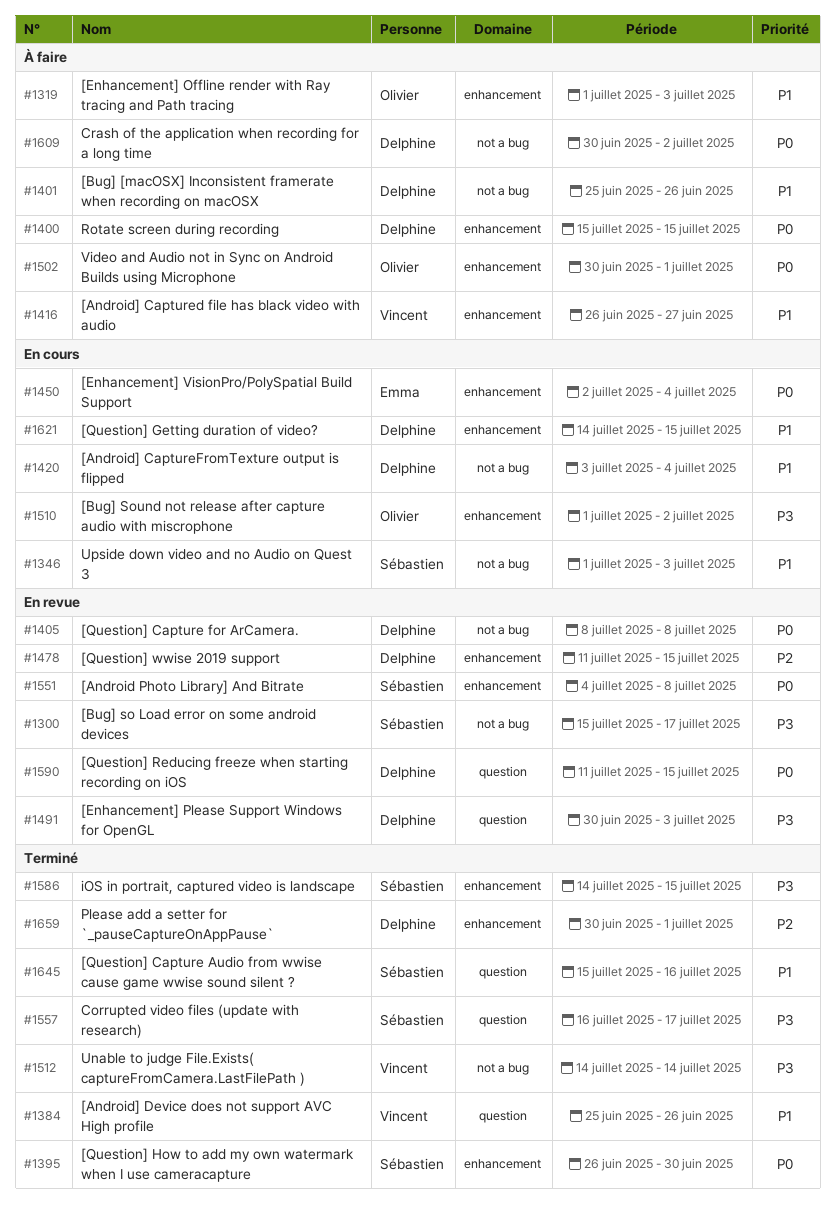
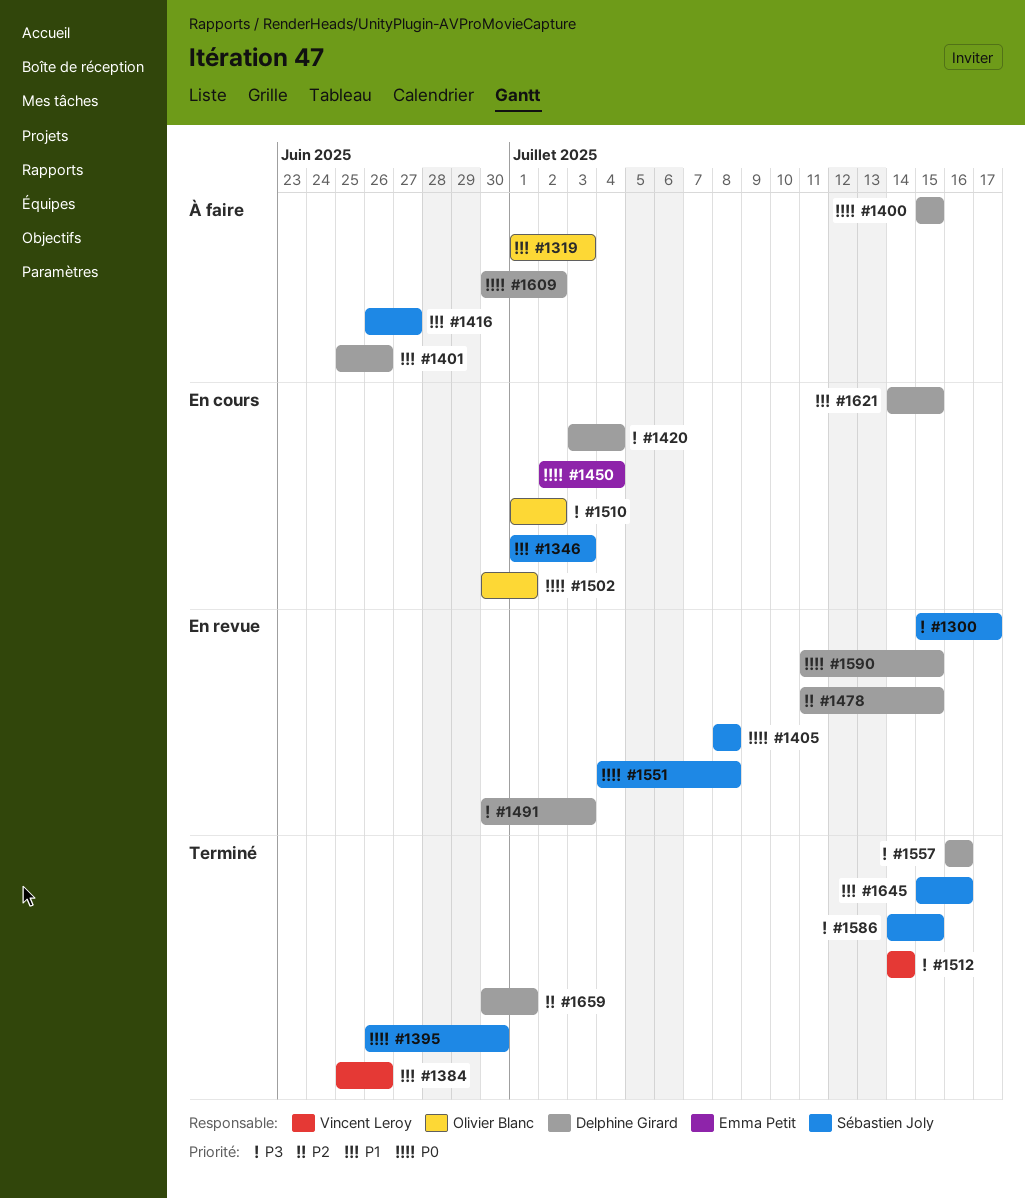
#1405, owner: Delphine Girard -> Sébastien Joly
#1416, owner: Vincent Leroy -> Sébastien Joly
#1420, priority: P1 -> P3
#1502, status: À faire -> En cours
#1557, owner: Sébastien Joly -> Delphine Girard
#1557, due: Jul 17 -> Jul 16

